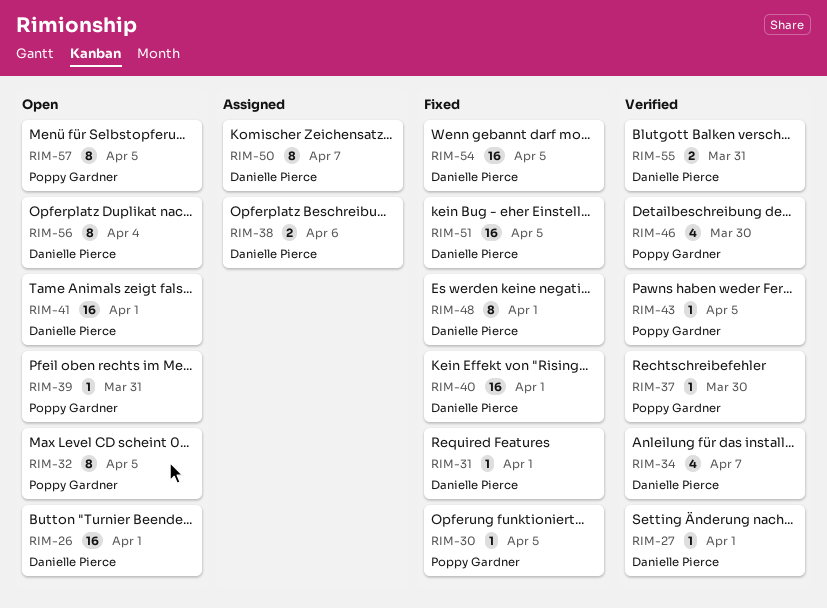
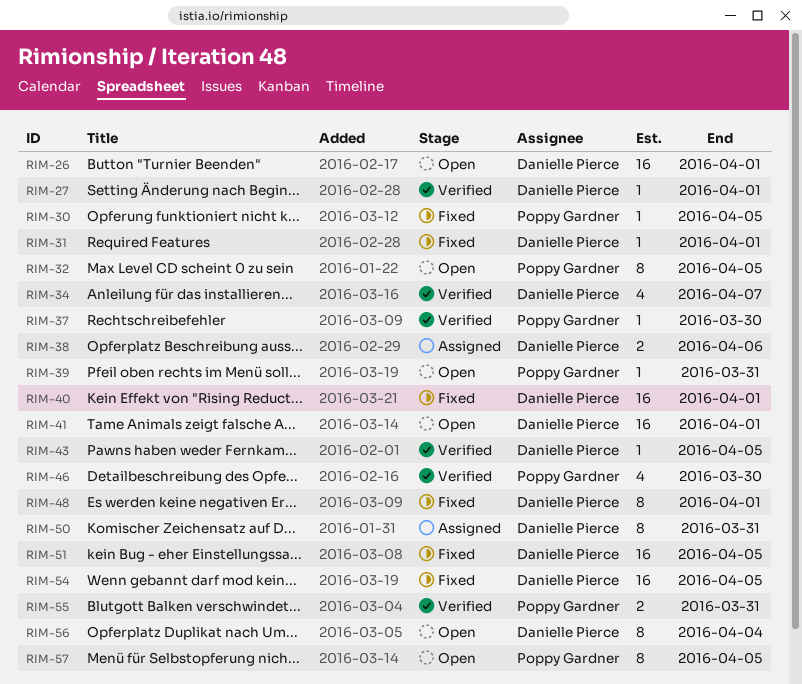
RIM-43, owner: Poppy Gardner -> Danielle Pierce
RIM-50, due: Apr 7 -> Mar 31
RIM-55, owner: Danielle Pierce -> Poppy Gardner

